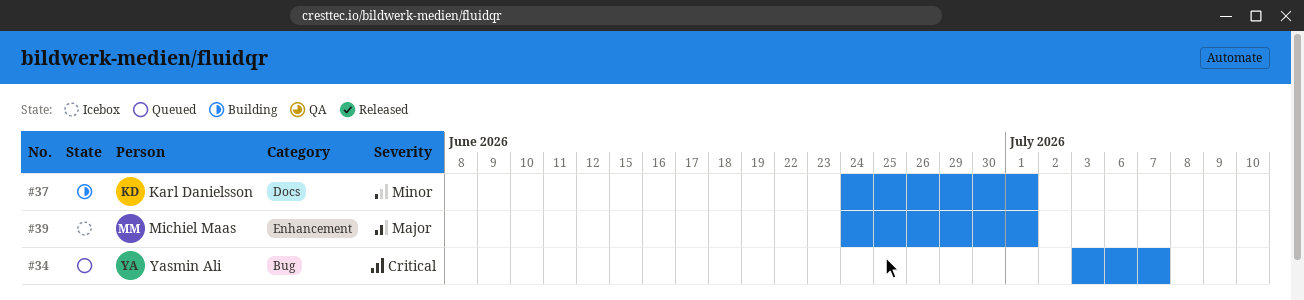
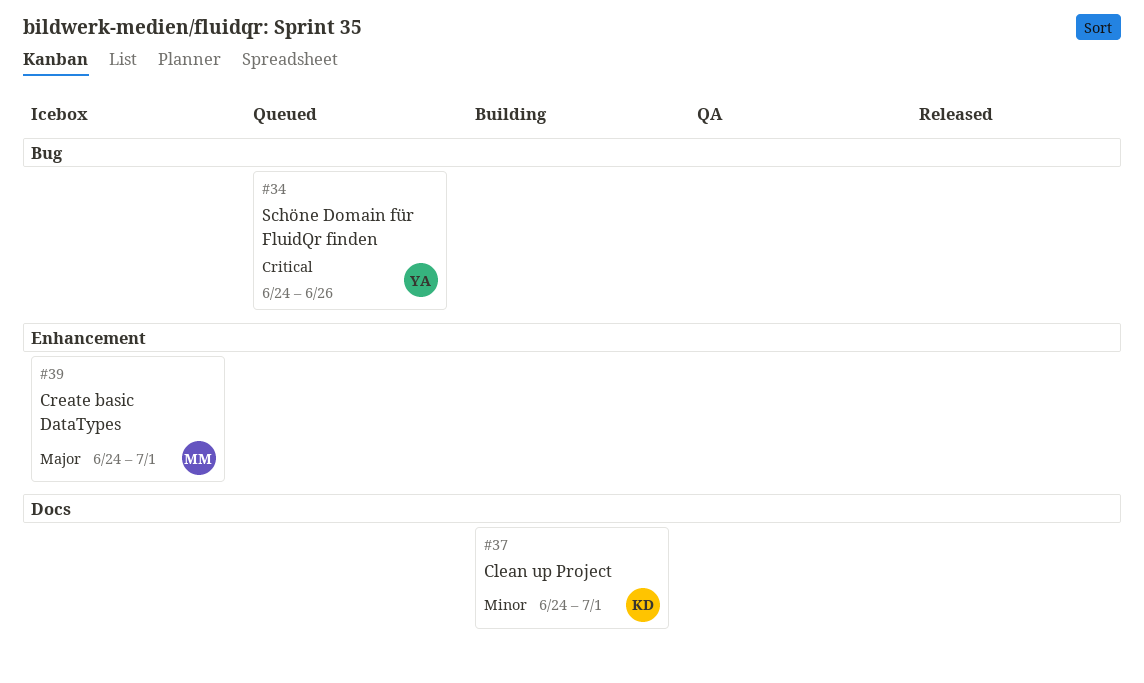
#34, start: Jul 3 -> Jun 24
#34, due: Jul 7 -> Jun 26

